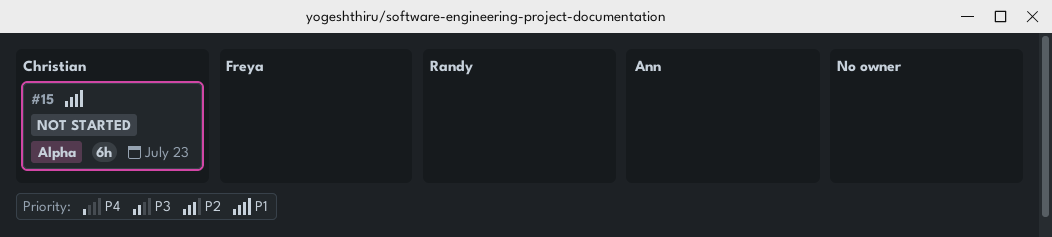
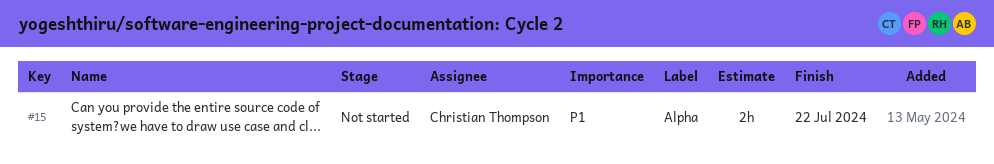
#15, estimate: 6h -> 2h
#15, due: Jul 23 -> Jul 22

